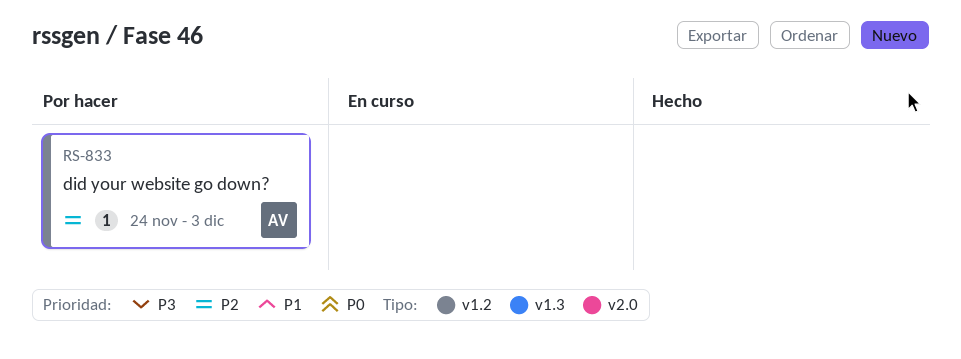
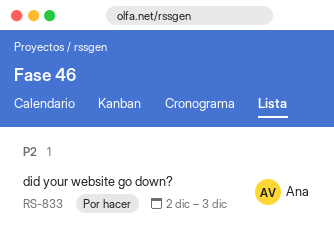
RS-833, start: Nov 24 -> Dec 2

